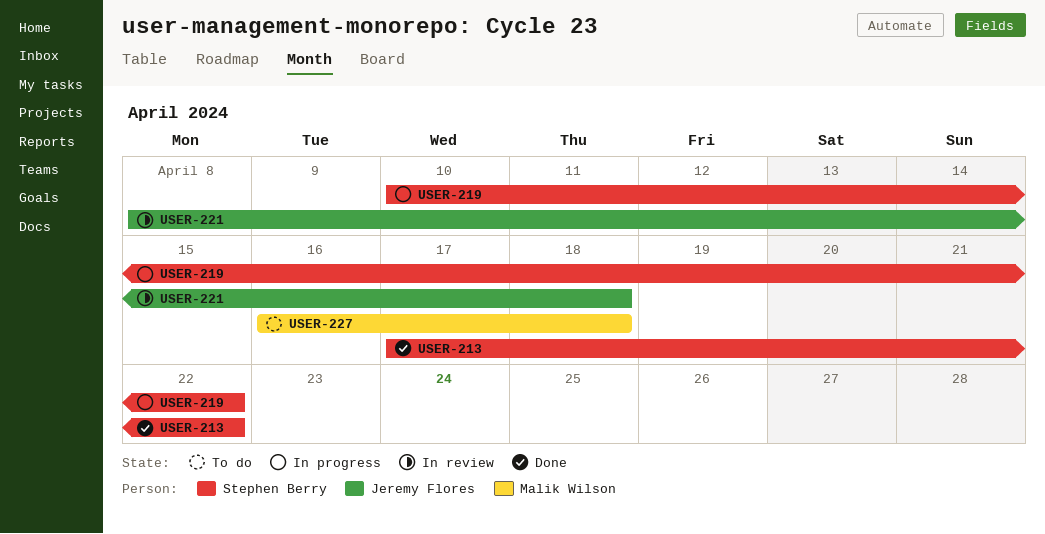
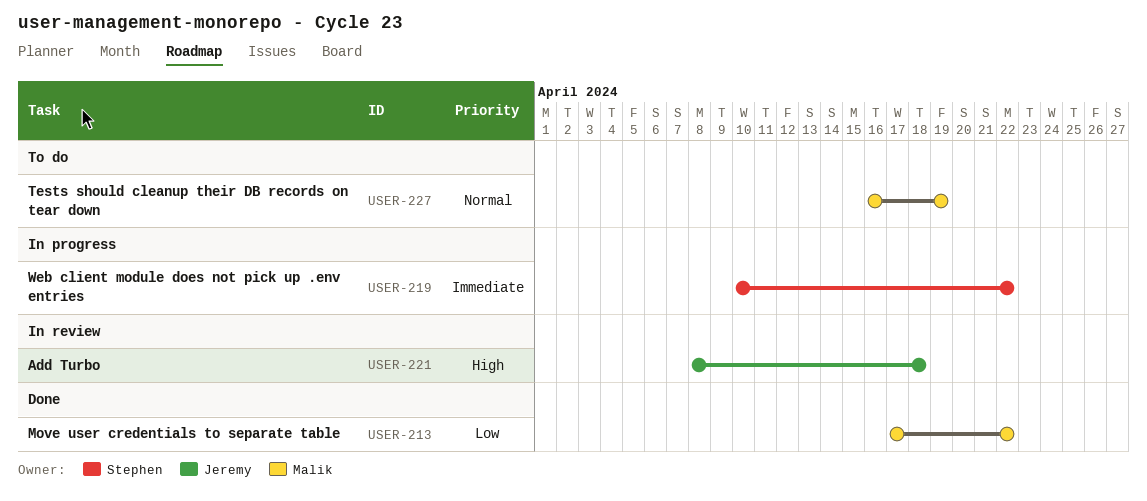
USER-213, owner: Stephen Berry -> Malik Wilson
USER-227, due: Apr 18 -> Apr 19

